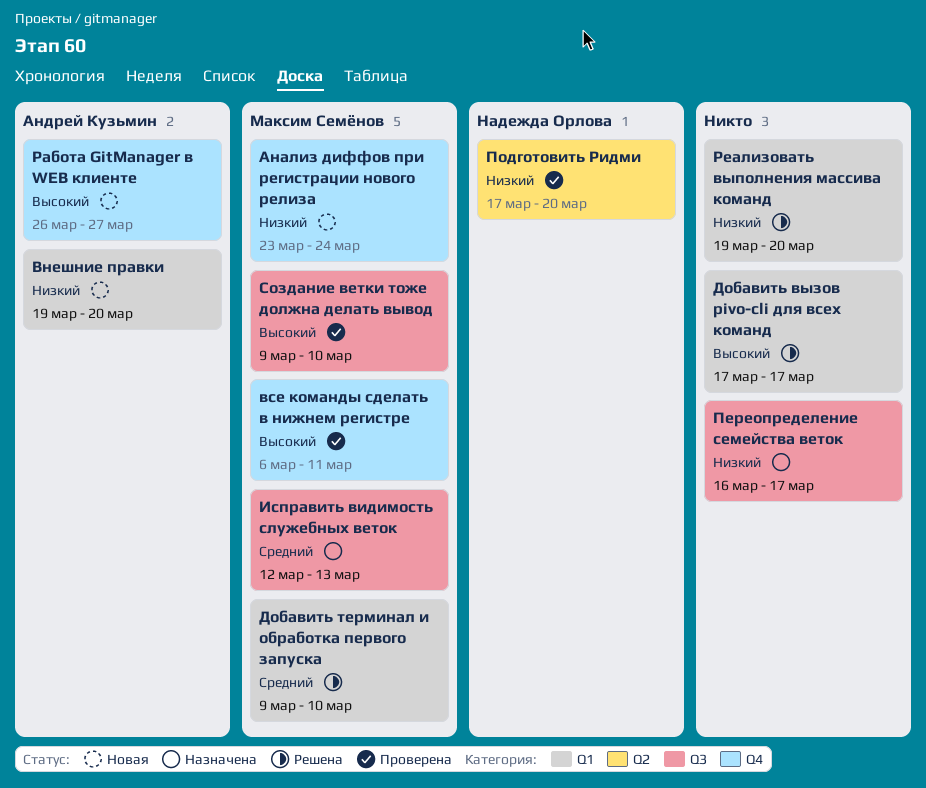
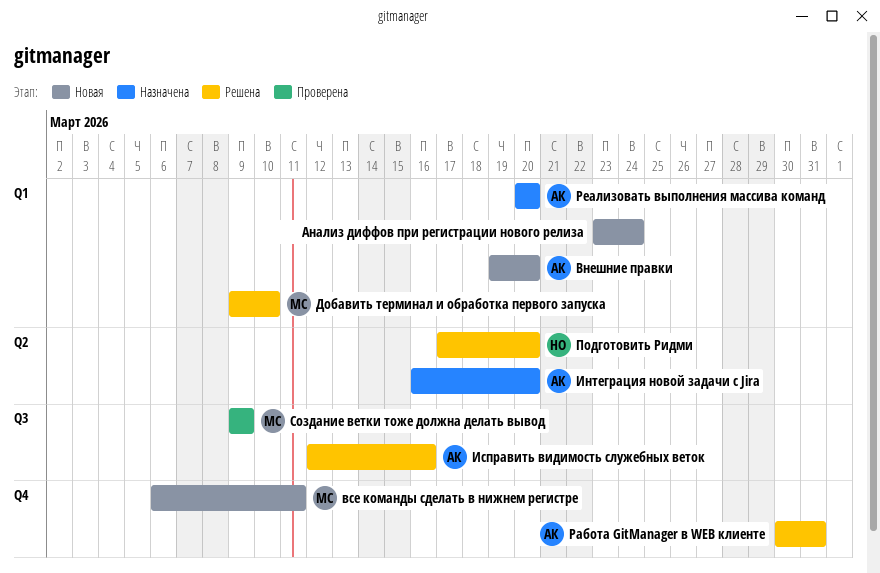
Анализ диффов при регистрации нового релиза, owner: Максим Семёнов -> none
Анализ диффов при регистрации нового релиза, label: Q4 -> Q1
все команды сделать в нижнем регистре, status: Проверена -> Новая
Добавить вызов pivo-cli для всех команд: present -> none
Интеграция новой задачи с Jira: none -> present
Исправить видимость служебных веток, status: Назначена -> Решена
Исправить видимость служебных веток, owner: Максим Семёнов -> Андрей Кузьмин
Исправить видимость служебных веток, due: Mar 13 -> Mar 16
Переопределение семейства веток: present -> none
Подготовить Ридми, status: Проверена -> Решена
Работа GitManager в WEB клиенте, status: Новая -> Решена
Работа GitManager в WEB клиенте, start: Mar 26 -> Mar 30
Работа GitManager в WEB клиенте, due: Mar 27 -> Mar 31
Реализовать выполнения массива команд, status: Решена -> Назначена
Реализовать выполнения массива команд, owner: none -> Андрей Кузьмин
Реализовать выполнения массива команд, start: Mar 19 -> Mar 20
Создание ветки тоже должна делать вывод, due: Mar 10 -> Mar 9

